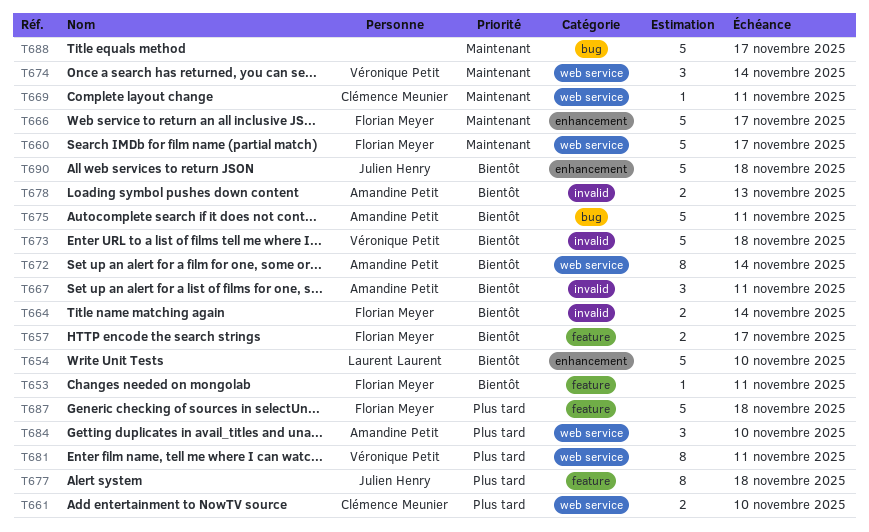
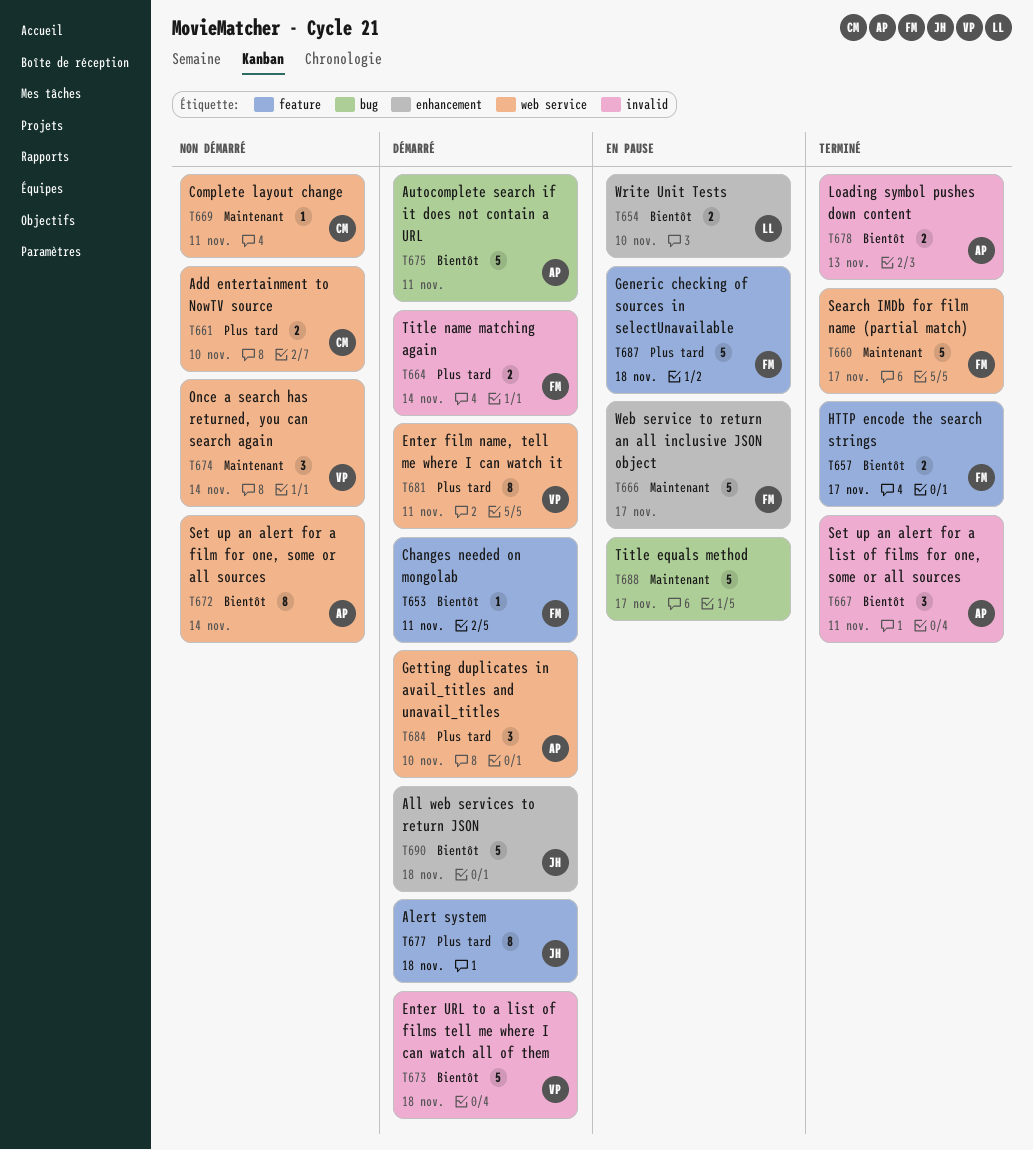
T654, estimate: 5 -> 2
T664, priority: Bientôt -> Plus tard

